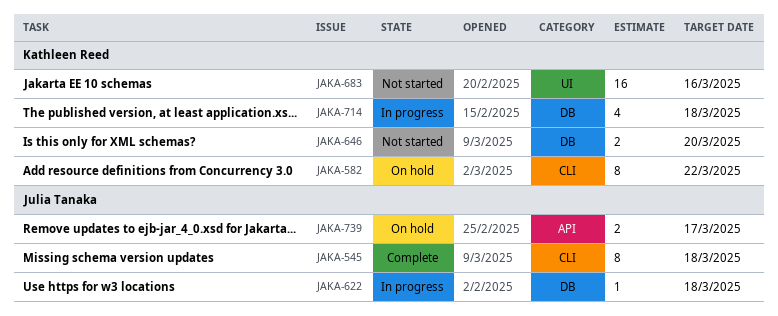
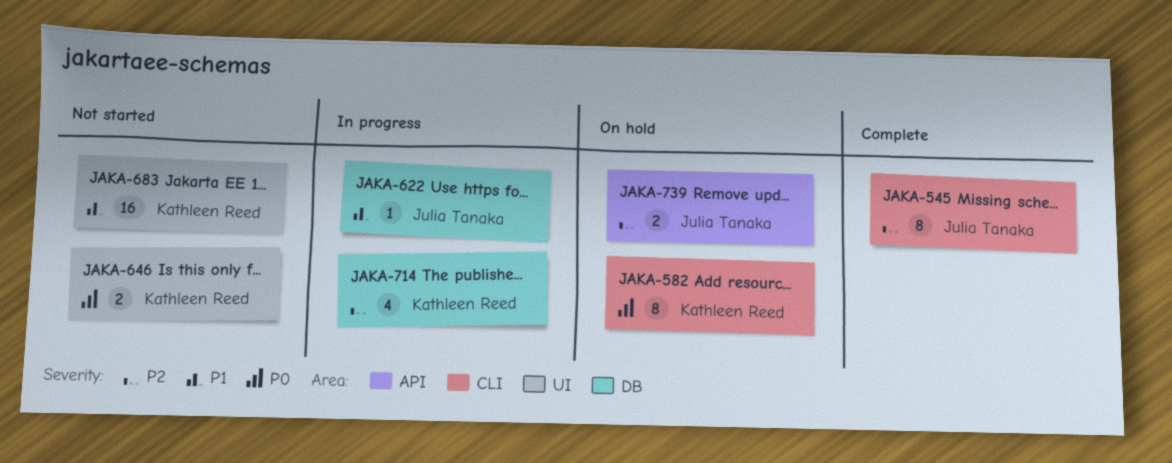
JAKA-646, label: DB -> UI

